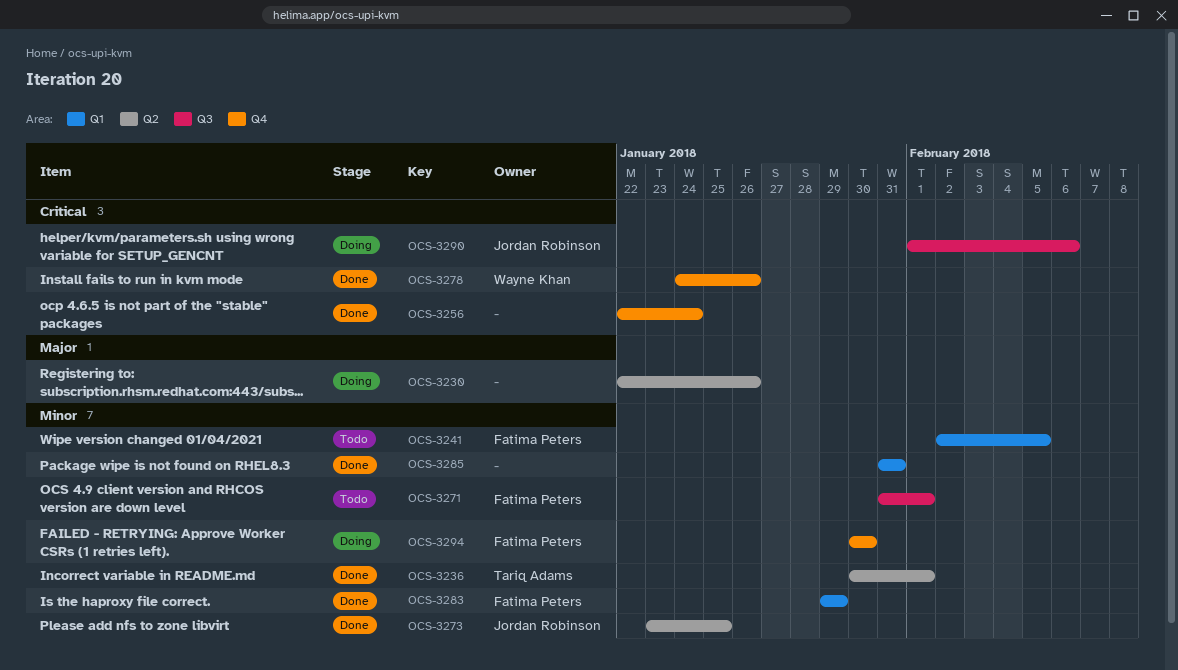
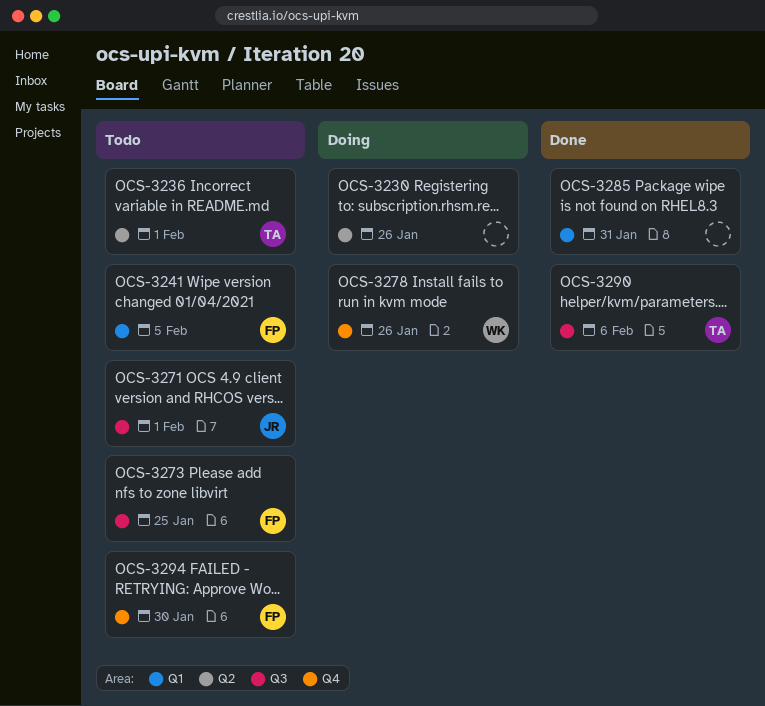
OCS-3236, status: Done -> Todo
OCS-3256: present -> none
OCS-3271, owner: Fatima Peters -> Jordan Robinson
OCS-3273, status: Done -> Todo
OCS-3273, owner: Jordan Robinson -> Fatima Peters
OCS-3273, label: Q2 -> Q3
OCS-3278, status: Done -> Doing
OCS-3283: present -> none
OCS-3290, status: Doing -> Done
OCS-3290, owner: Jordan Robinson -> Tariq Adams
OCS-3294, status: Doing -> Todo

